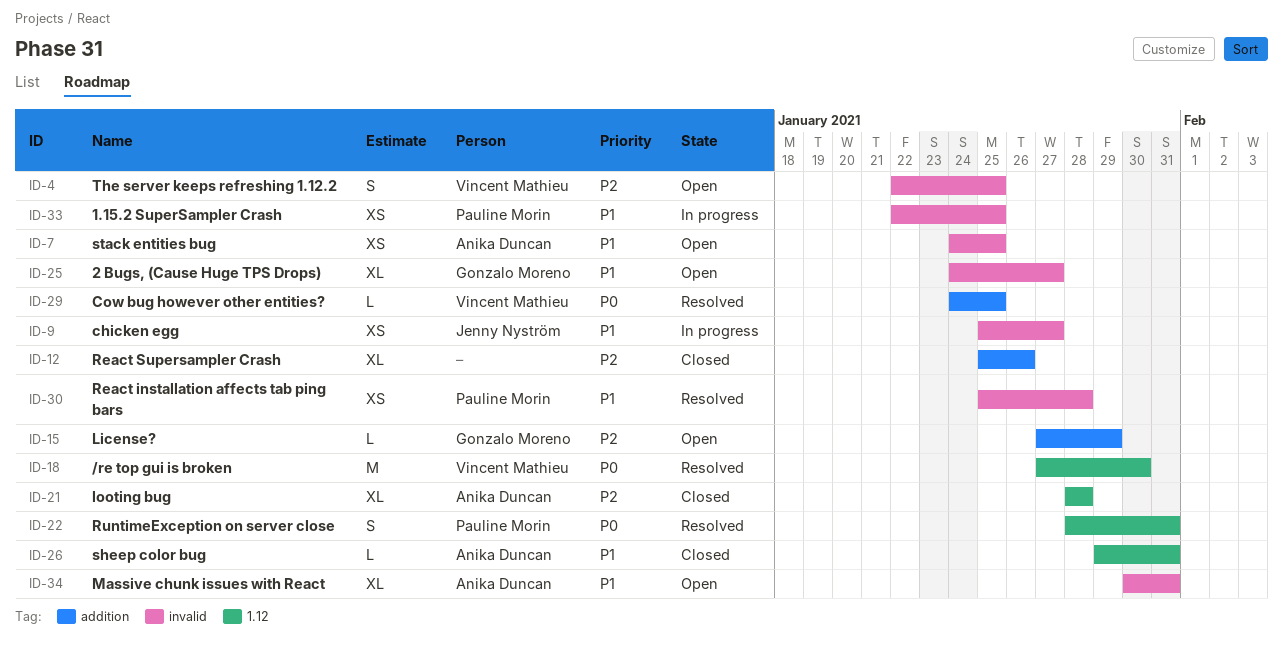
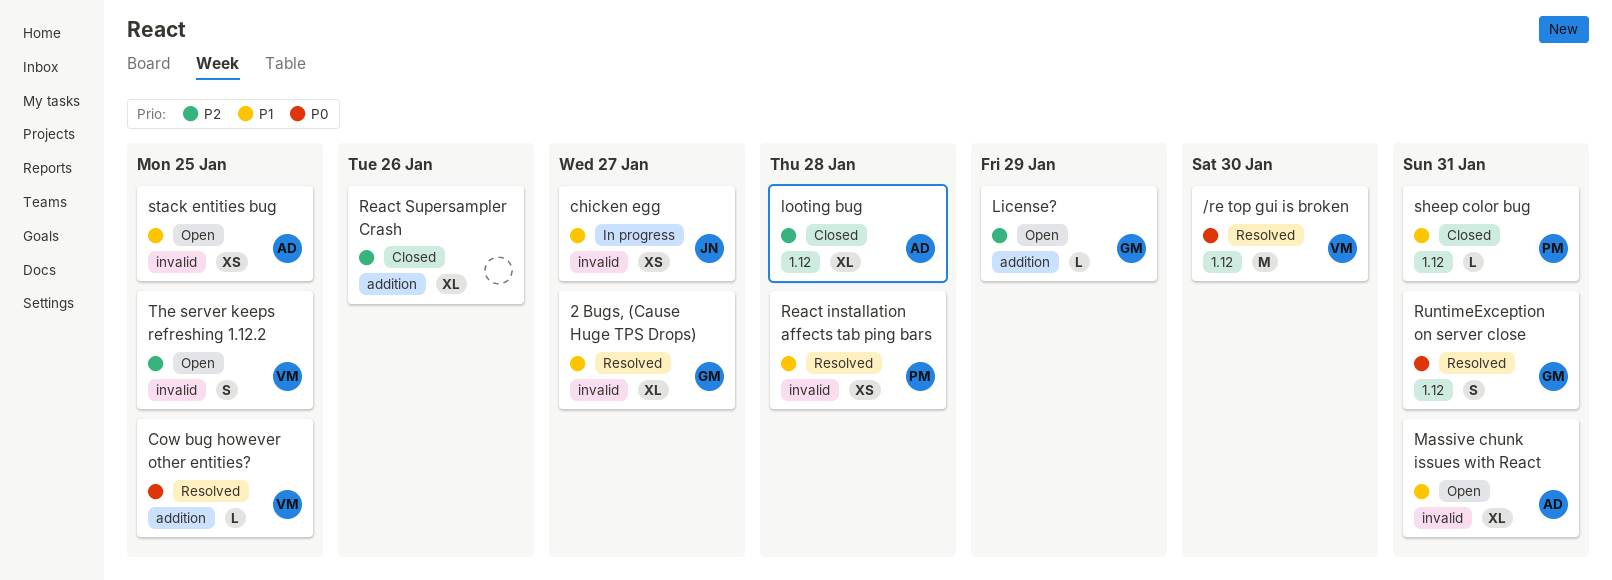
1.15.2 SuperSampler Crash: present -> none
2 Bugs, (Cause Huge TPS Drops), status: Open -> Resolved
RuntimeException on server close, owner: Pauline Morin -> Gonzalo Moreno
sheep color bug, owner: Anika Duncan -> Pauline Morin

